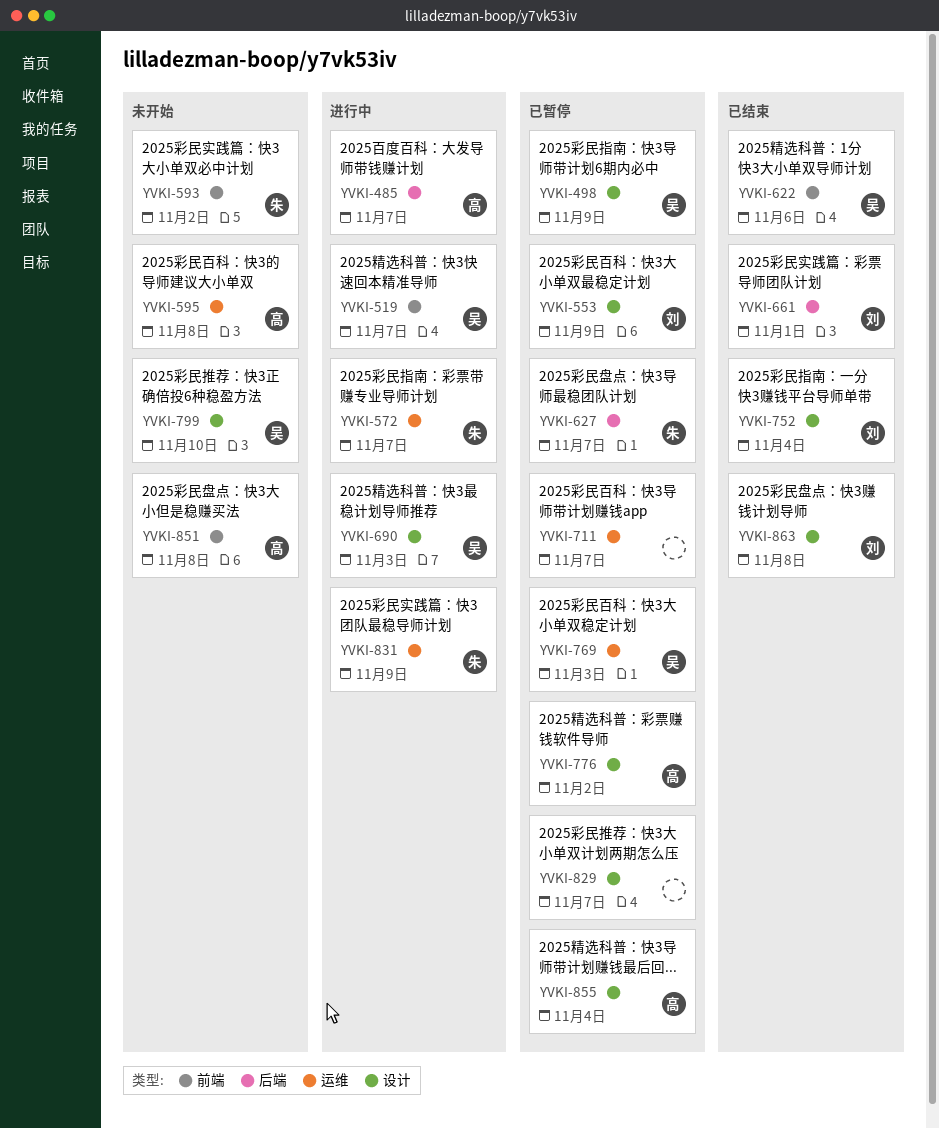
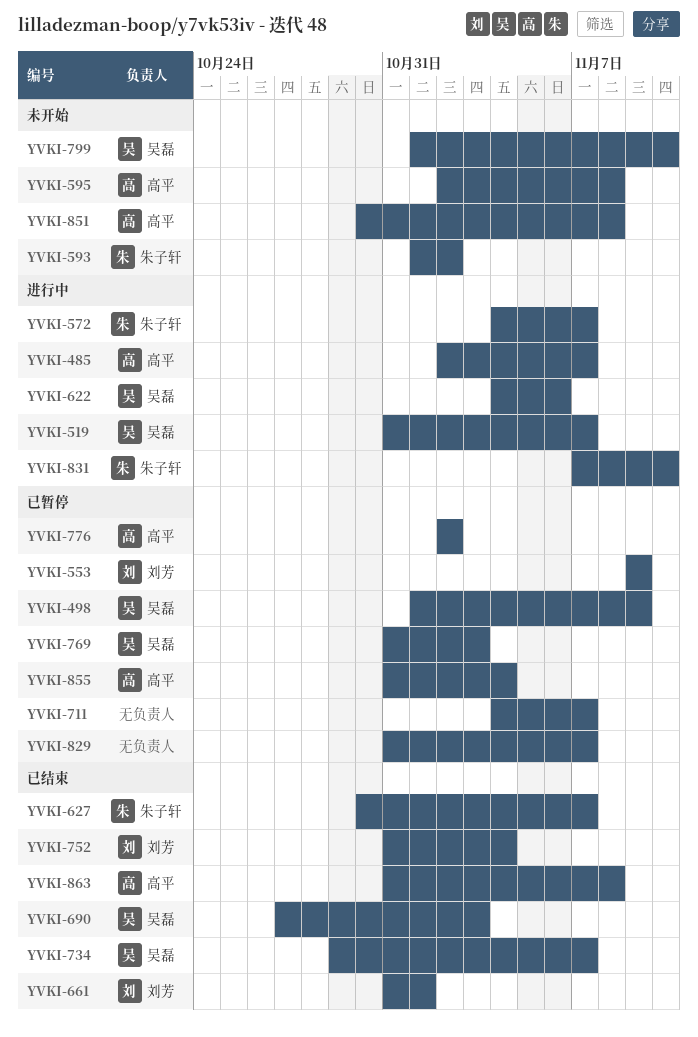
YVKI-622, status: 已结束 -> 进行中
YVKI-627, status: 已暂停 -> 已结束
YVKI-690, status: 进行中 -> 已结束
YVKI-734: none -> present
YVKI-831, due: Nov 9 -> Nov 10
YVKI-863, owner: 刘芳 -> 高平

